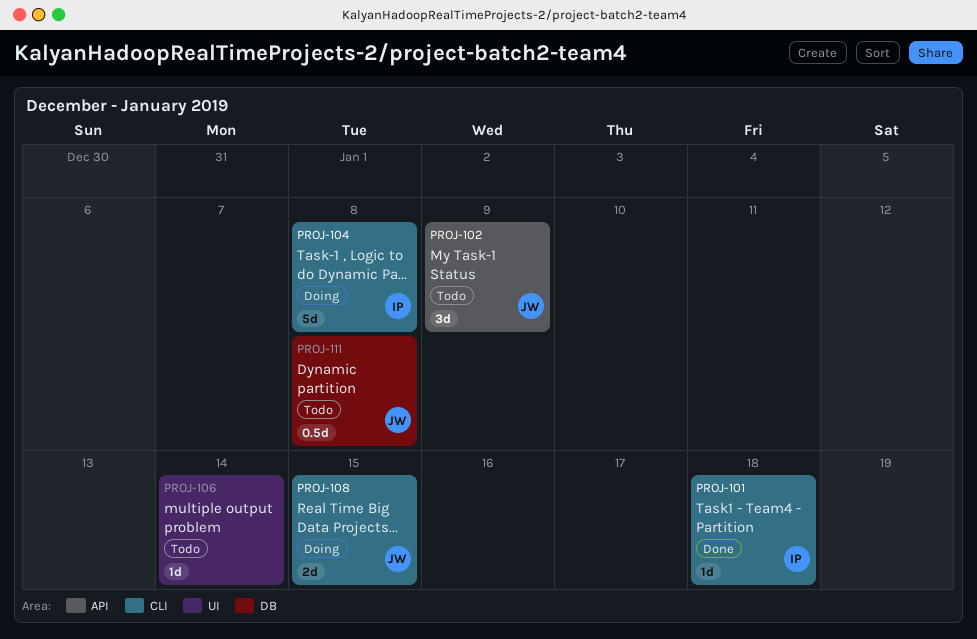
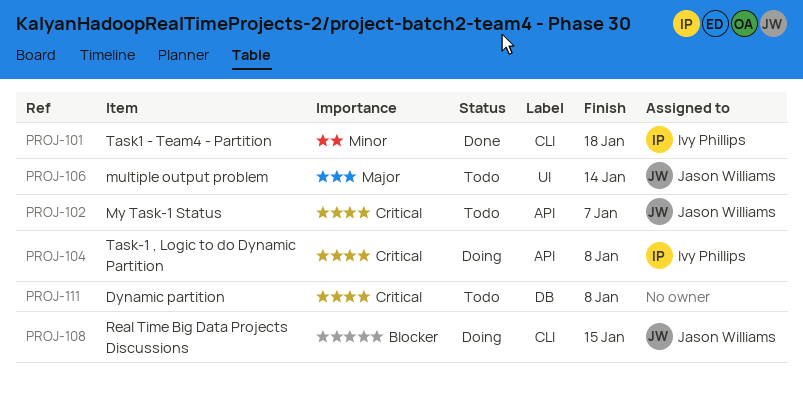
PROJ-102, due: Jan 9 -> Jan 7
PROJ-104, label: CLI -> API
PROJ-106, owner: none -> Jason Williams
PROJ-111, owner: Jason Williams -> none

